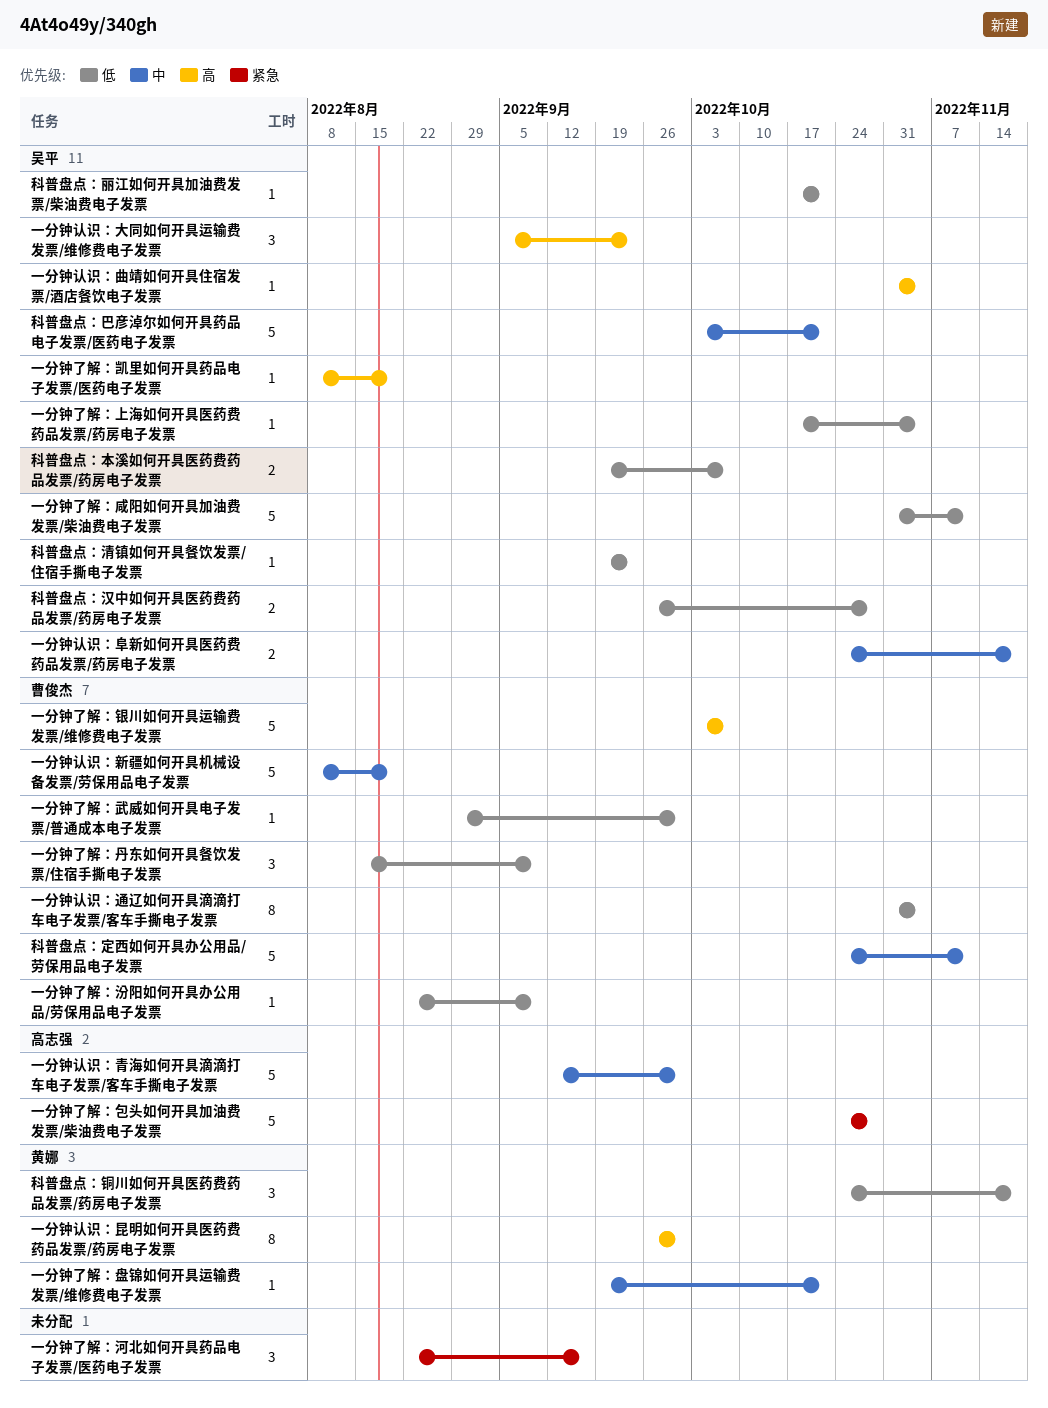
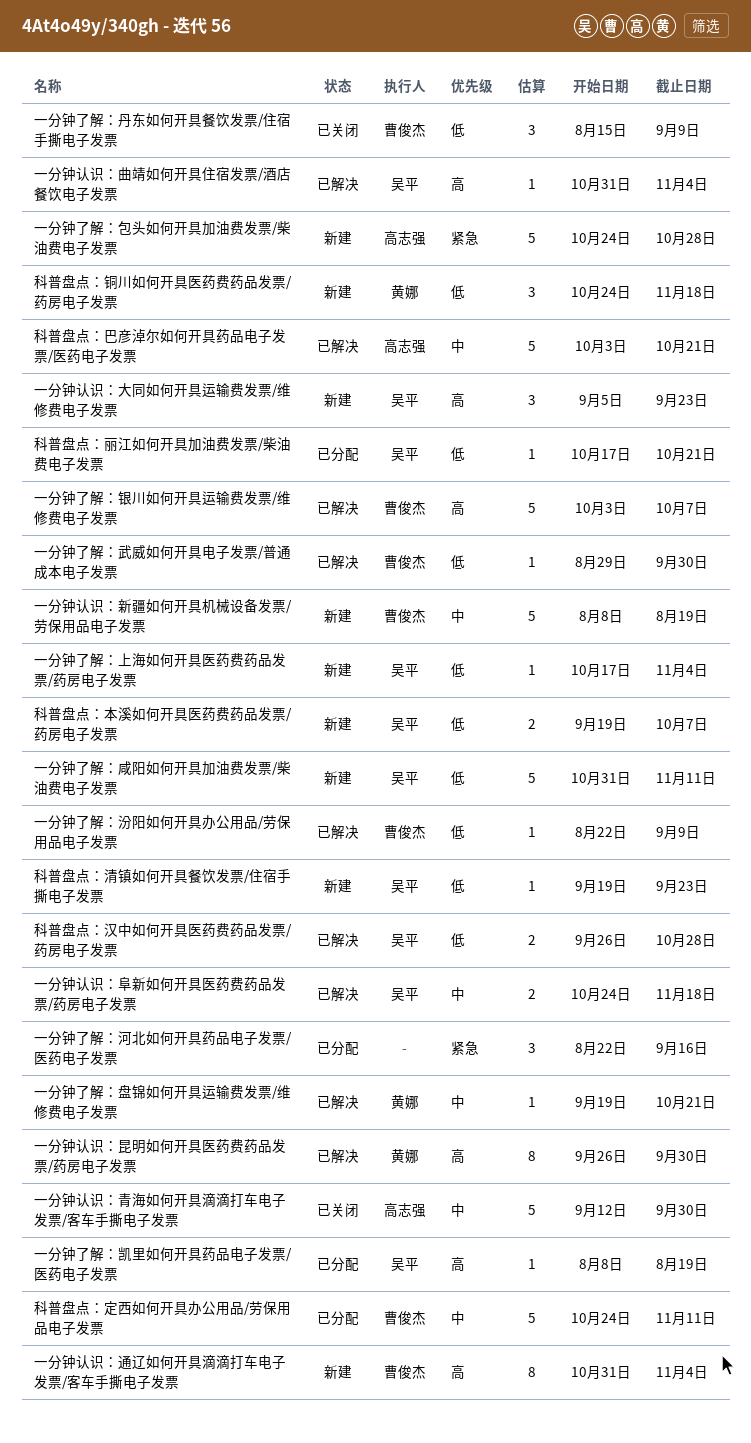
一分钟认识：通辽如何开具滴滴打车电子发票/客车手撕电子发票, priority: 低 -> 高
科普盘点：巴彦淖尔如何开具药品电子发票/医药电子发票, owner: 吴平 -> 高志强

